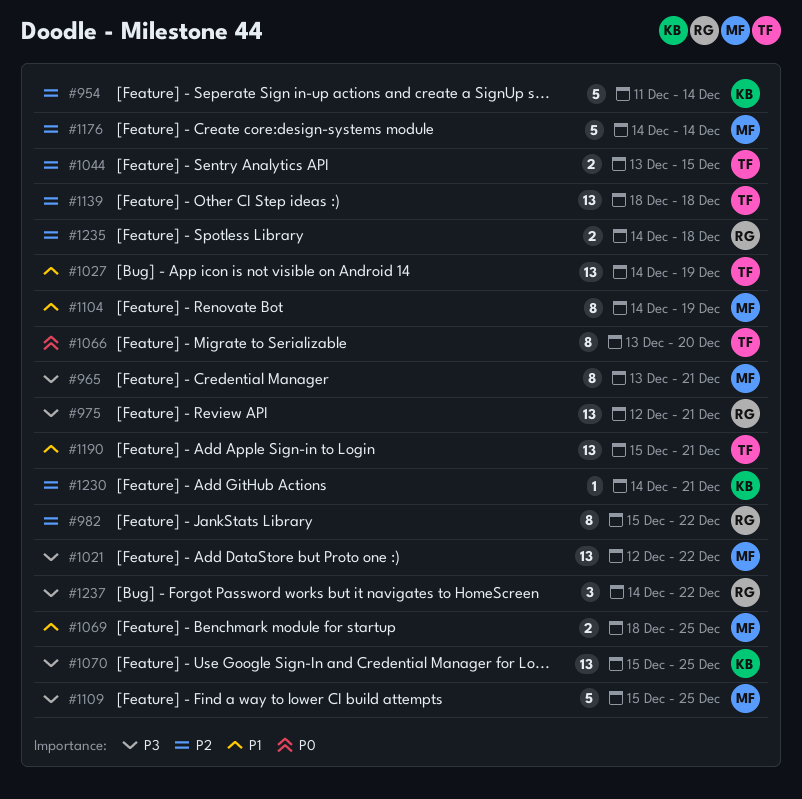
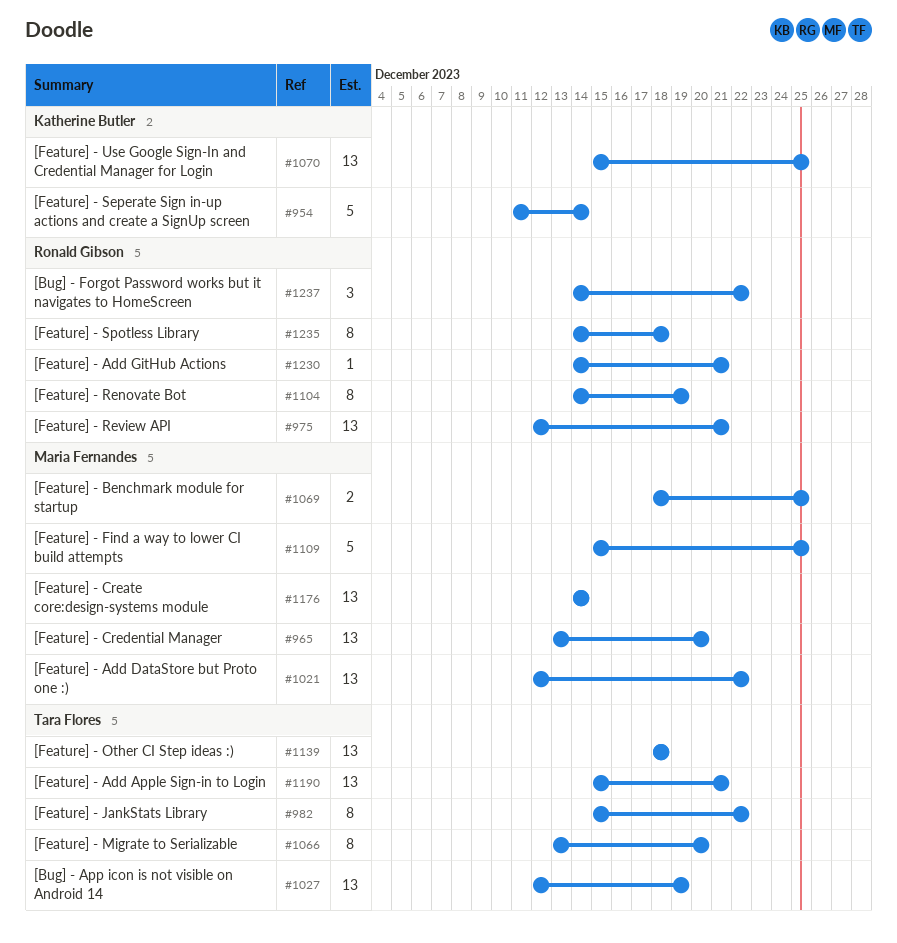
#965, estimate: 8 -> 13
#965, due: Dec 21 -> Dec 20
#982, owner: Ronald Gibson -> Tara Flores
#1027, start: Dec 14 -> Dec 12
#1044: present -> none
#1104, owner: Maria Fernandes -> Ronald Gibson
#1176, estimate: 5 -> 13
#1230, owner: Katherine Butler -> Ronald Gibson
#1235, estimate: 2 -> 8

